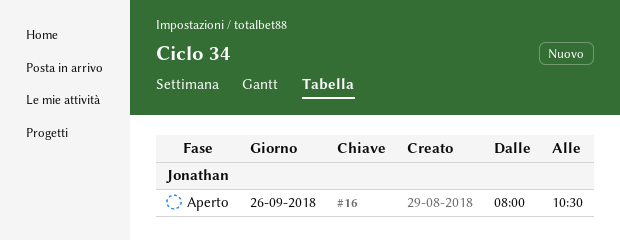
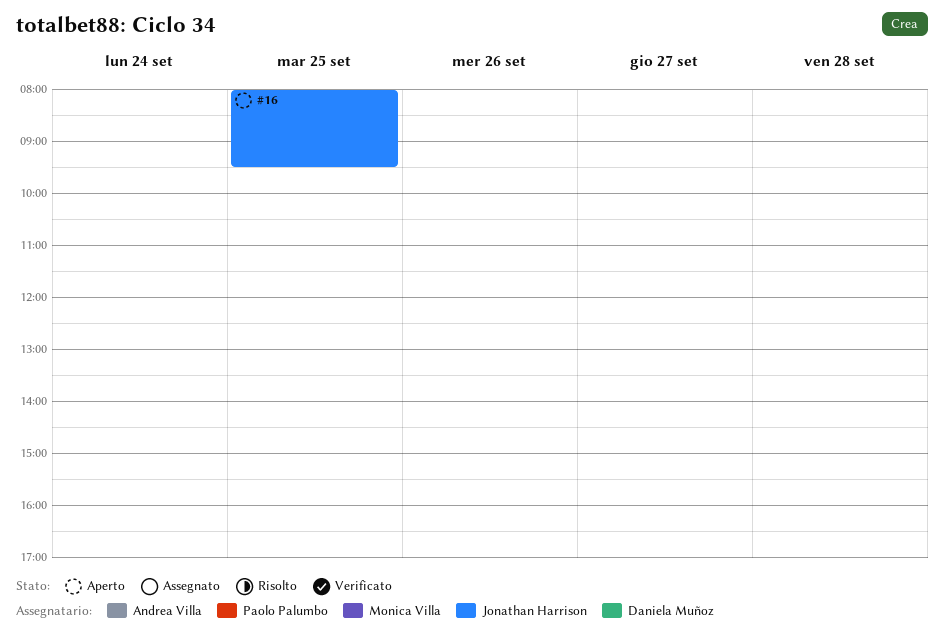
#16, day: Sep 26 -> Sep 25
#16, ends: 10:30 -> 09:30

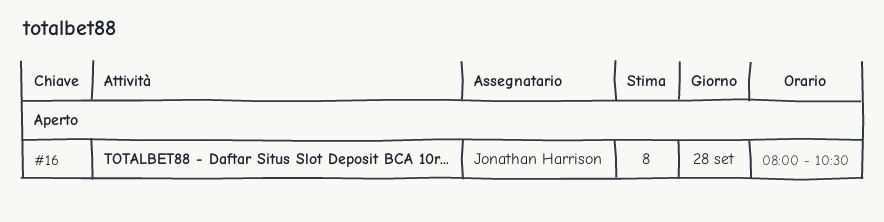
#16, day: Sep 25 -> Sep 28
#16, ends: 09:30 -> 10:30

